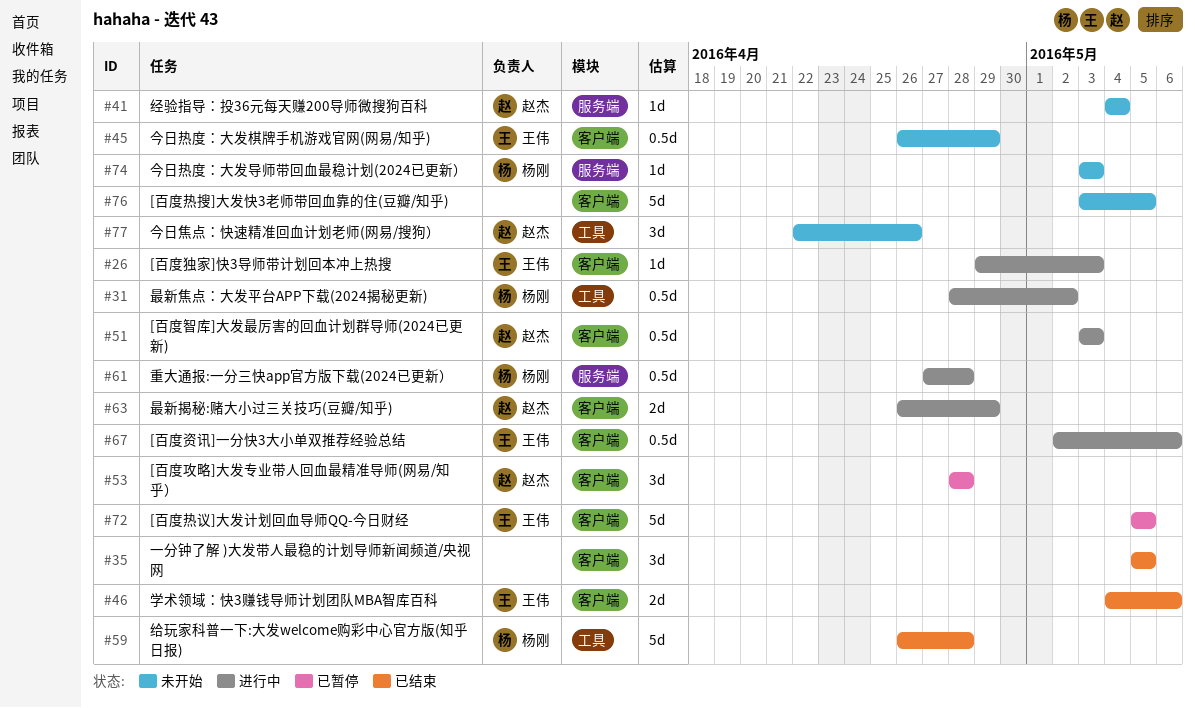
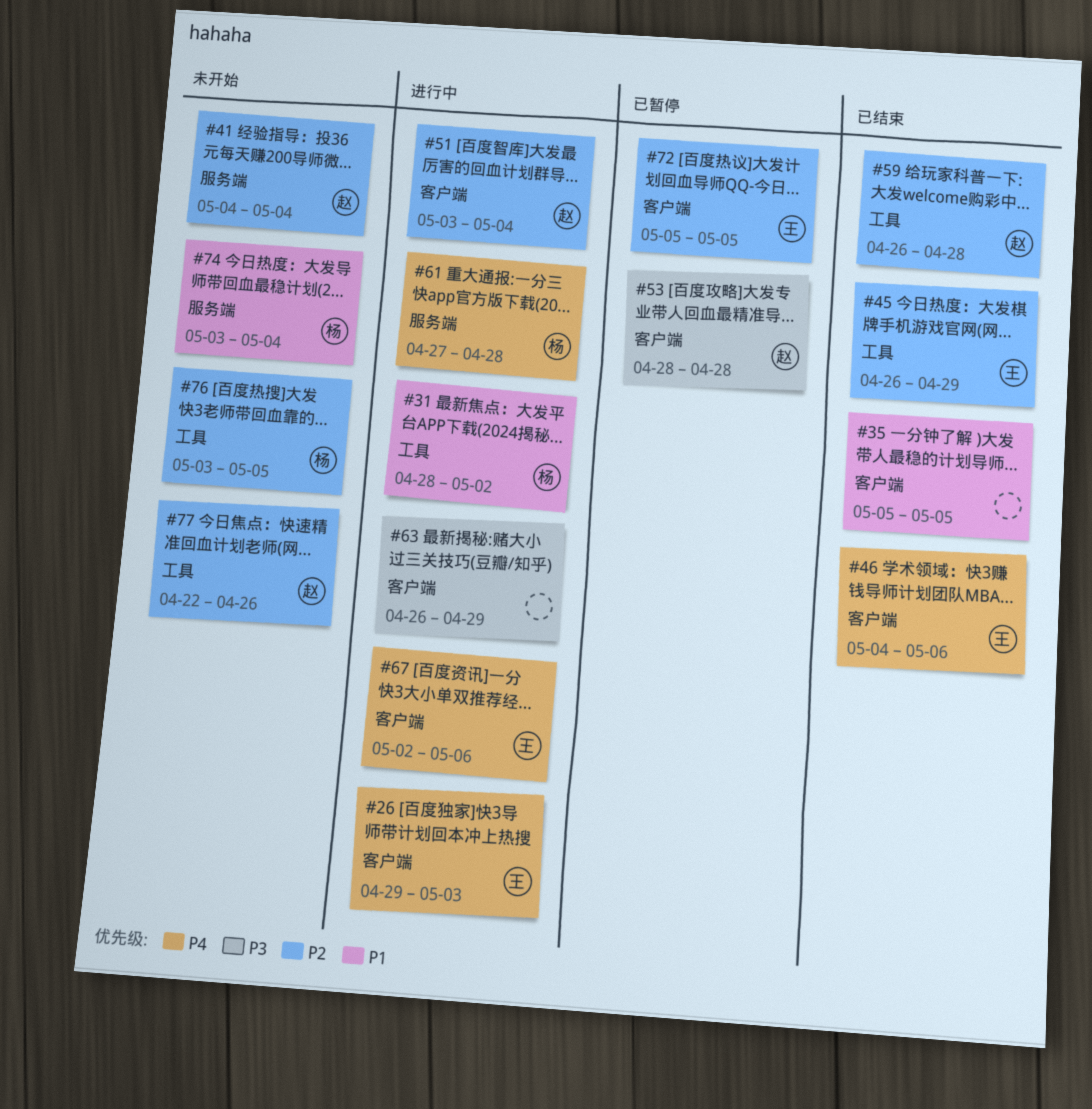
#45, status: 未开始 -> 已结束
#45, label: 客户端 -> 工具
#51, due: May 3 -> May 4
#59, owner: 杨刚 -> 赵杰
#63, owner: 赵杰 -> none
#74, due: May 3 -> May 4
#76, owner: none -> 杨刚
#76, label: 客户端 -> 工具

